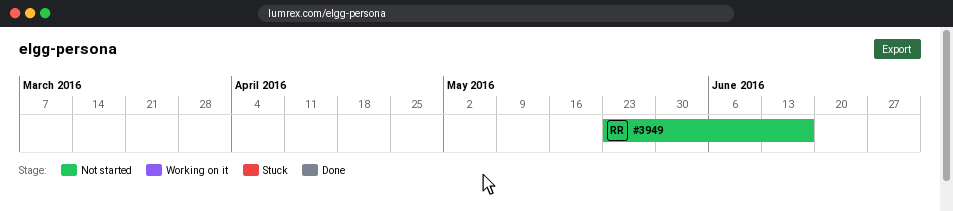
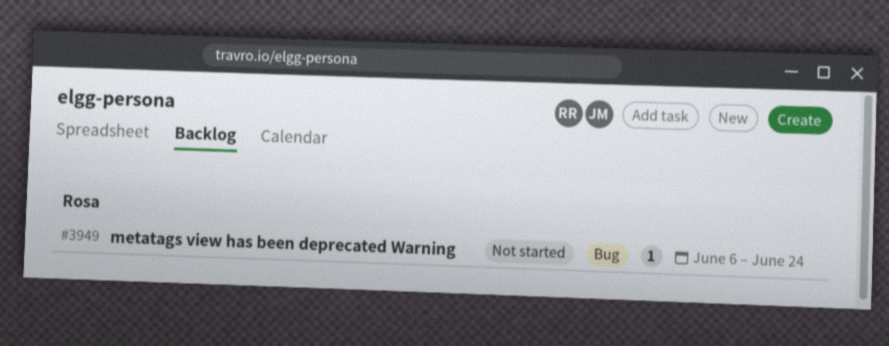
#3949, start: May 23 -> Jun 6
#3949, due: Jun 17 -> Jun 24

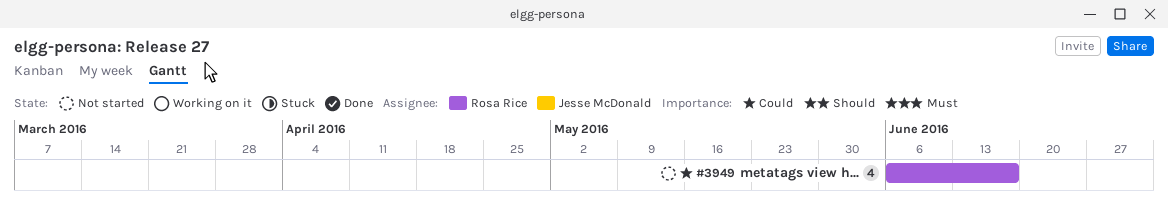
#3949, estimate: 1 -> 4
#3949, due: Jun 24 -> Jun 17

